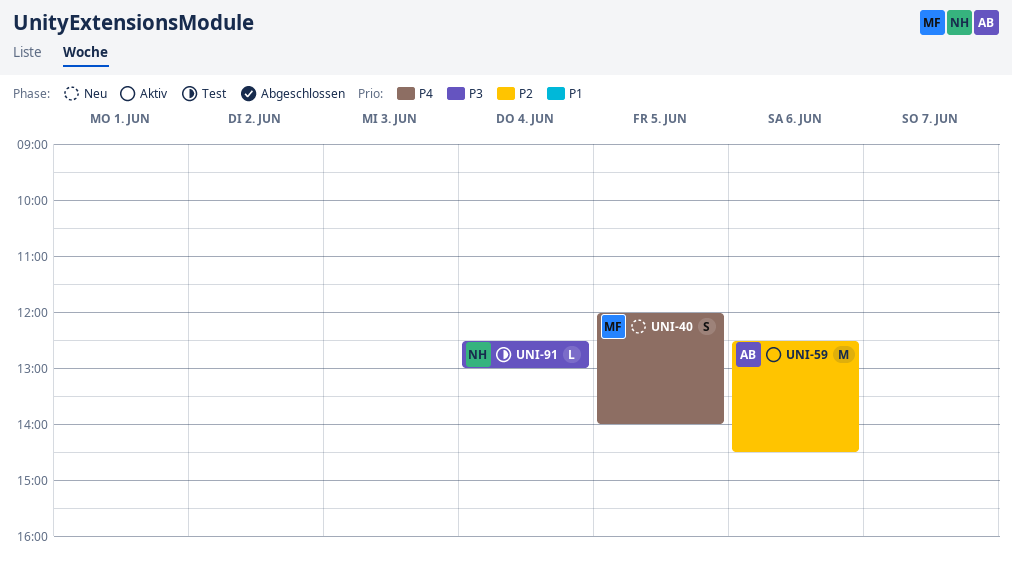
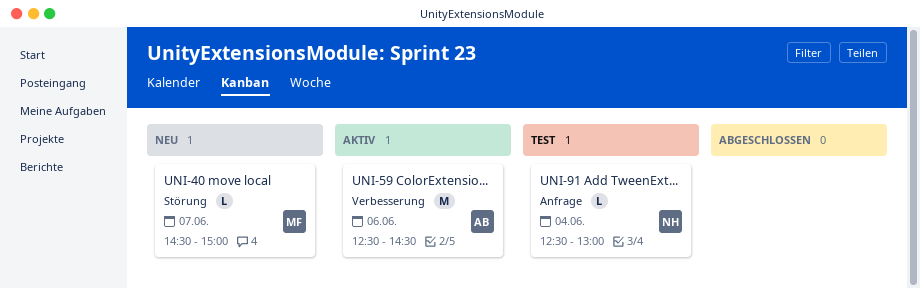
UNI-40, estimate: S -> L
UNI-40, day: Jun 5 -> Jun 7
UNI-40, begins: 12:00 -> 14:30
UNI-40, ends: 14:00 -> 15:00

